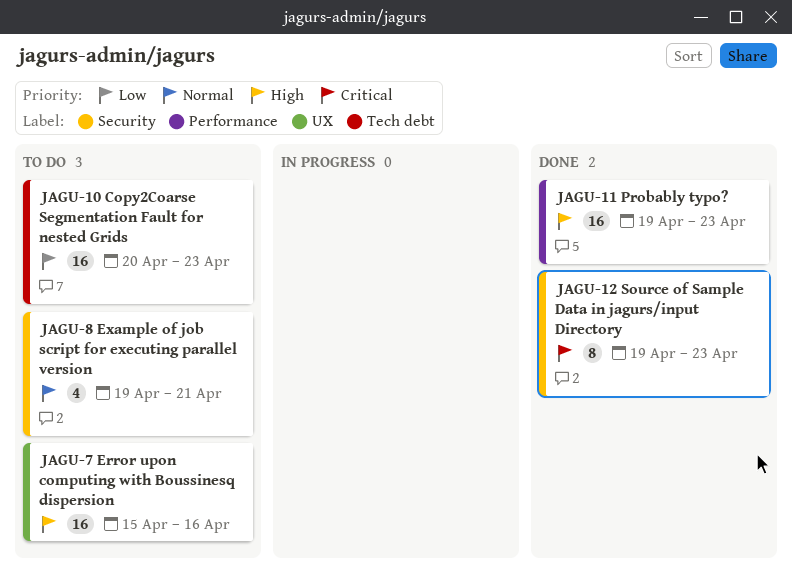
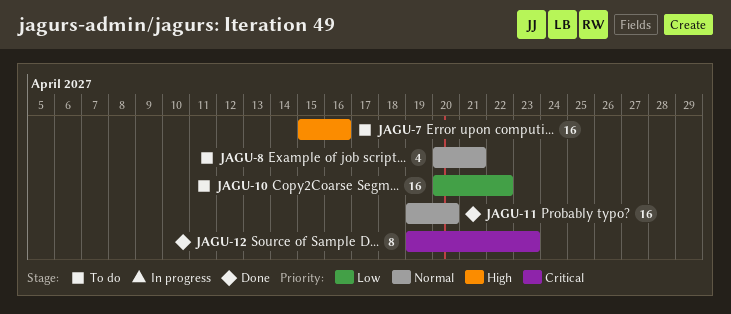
JAGU-8, start: Apr 19 -> Apr 20
JAGU-10, due: Apr 23 -> Apr 22
JAGU-11, priority: High -> Normal
JAGU-11, due: Apr 23 -> Apr 20

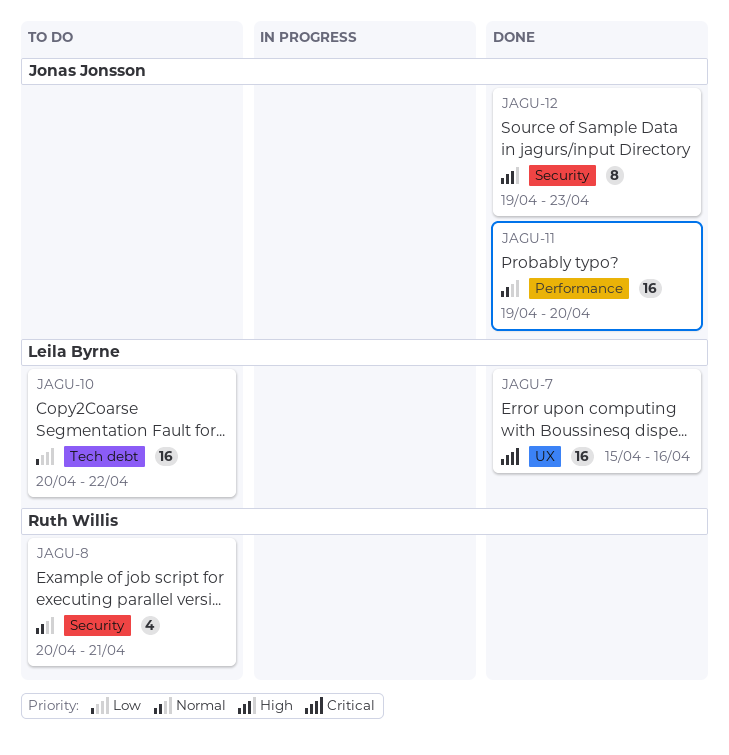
JAGU-7, status: To do -> Done
JAGU-7, priority: High -> Critical
JAGU-12, priority: Critical -> High

